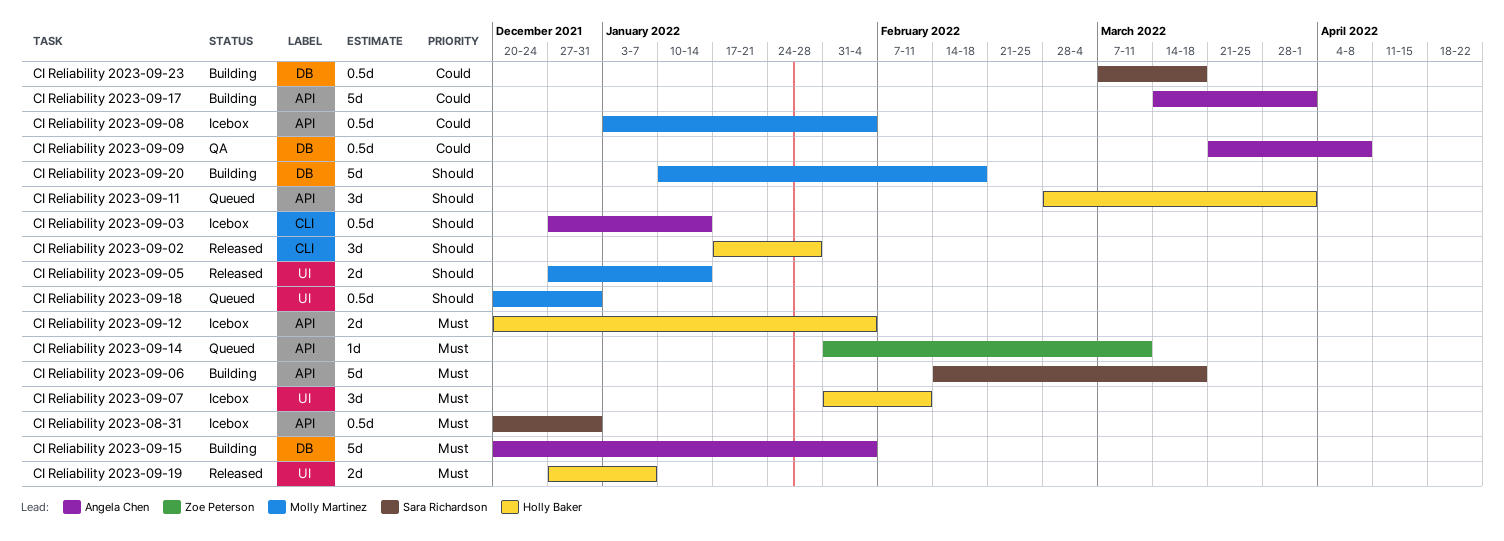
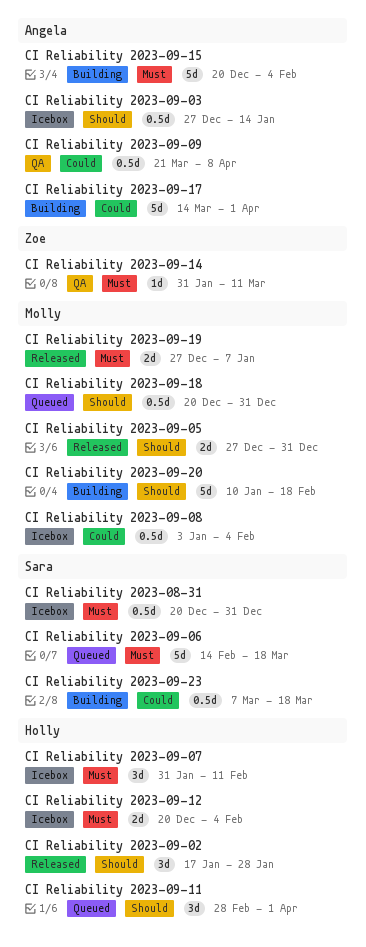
CI Reliability 2023-09-05, due: Jan 14 -> Dec 31
CI Reliability 2023-09-06, status: Building -> Queued
CI Reliability 2023-09-14, status: Queued -> QA
CI Reliability 2023-09-19, owner: Holly Baker -> Molly Martinez

